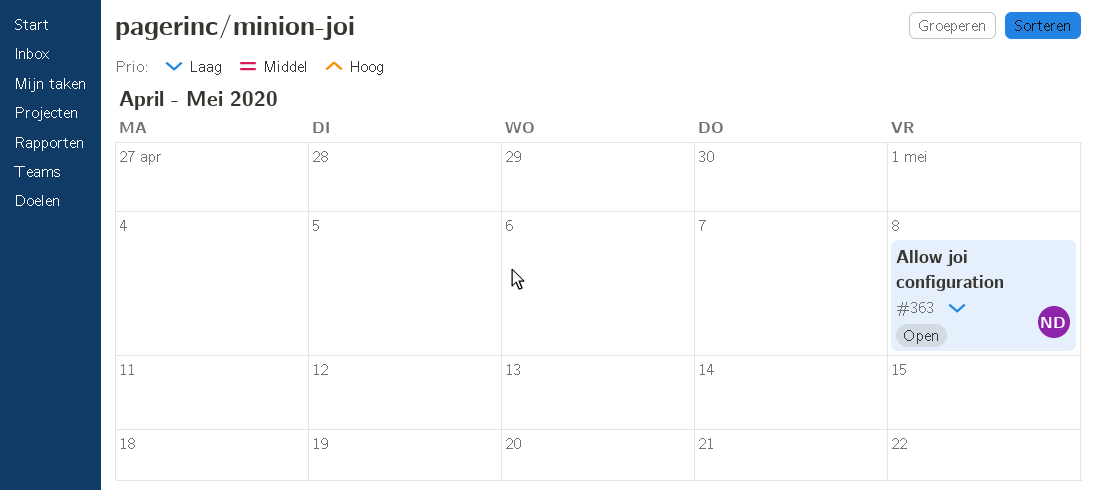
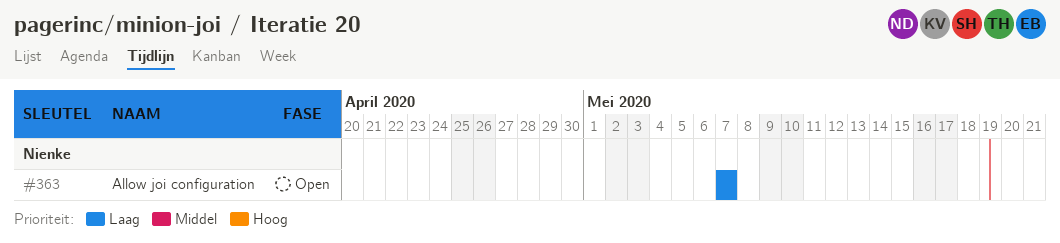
#363, due: May 8 -> May 7

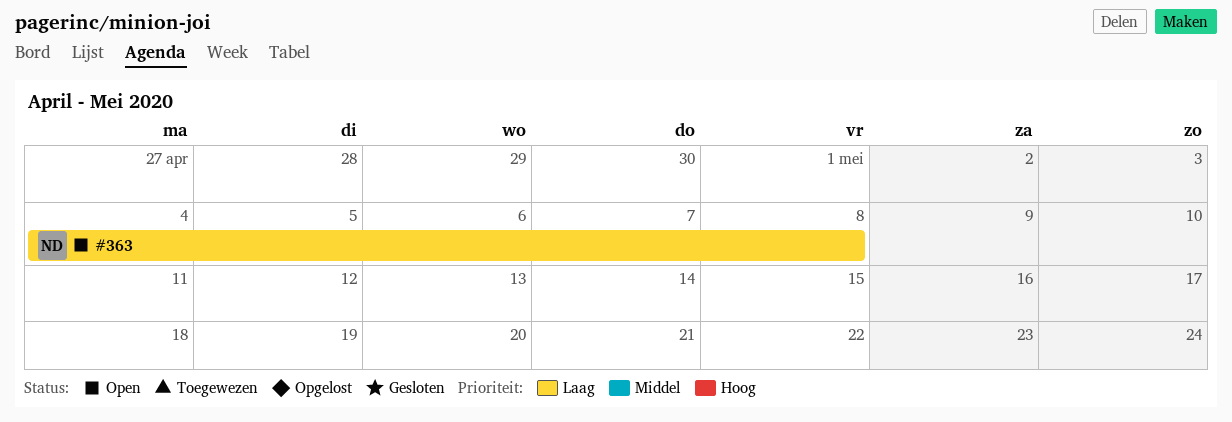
#363, start: May 7 -> May 4
#363, due: May 7 -> May 8

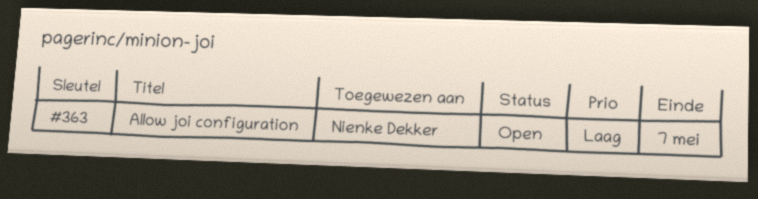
#363, due: May 8 -> May 7

